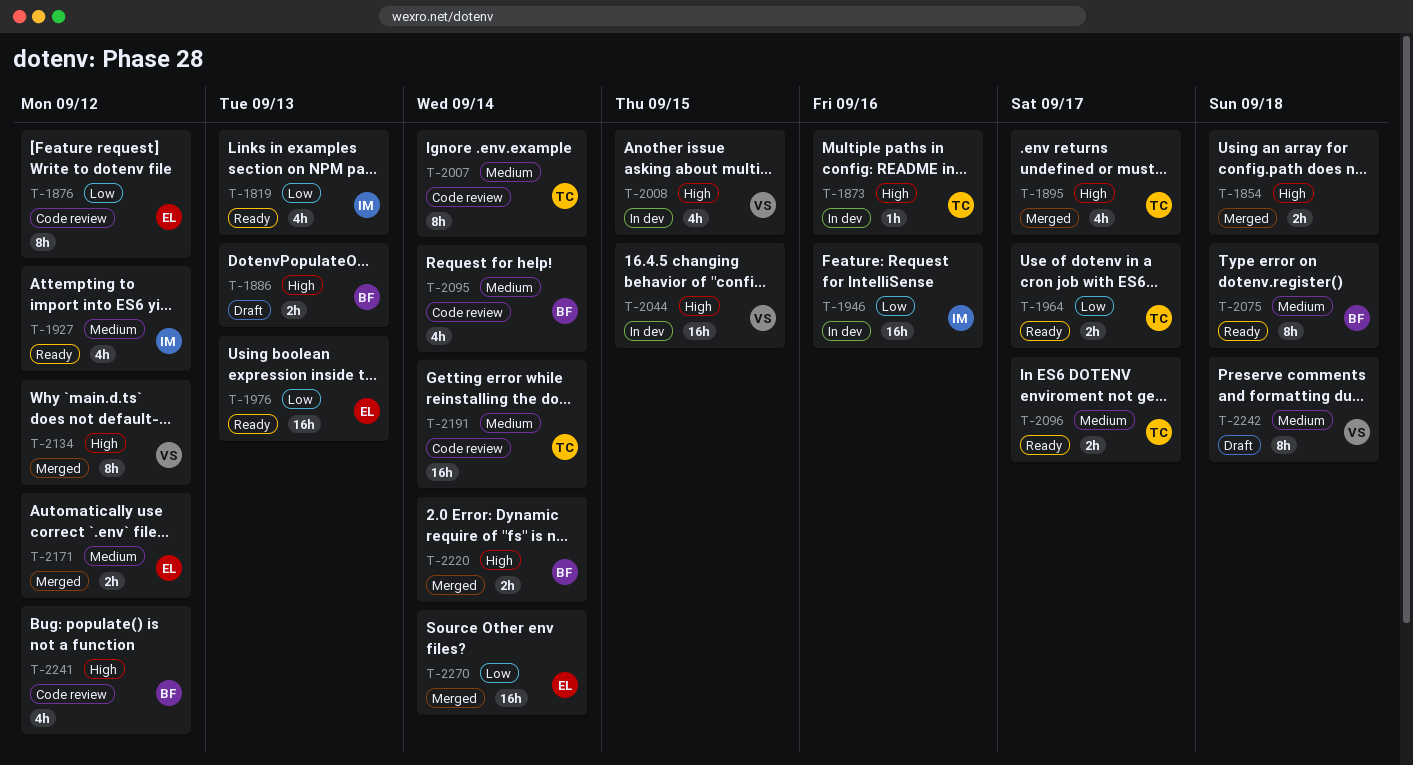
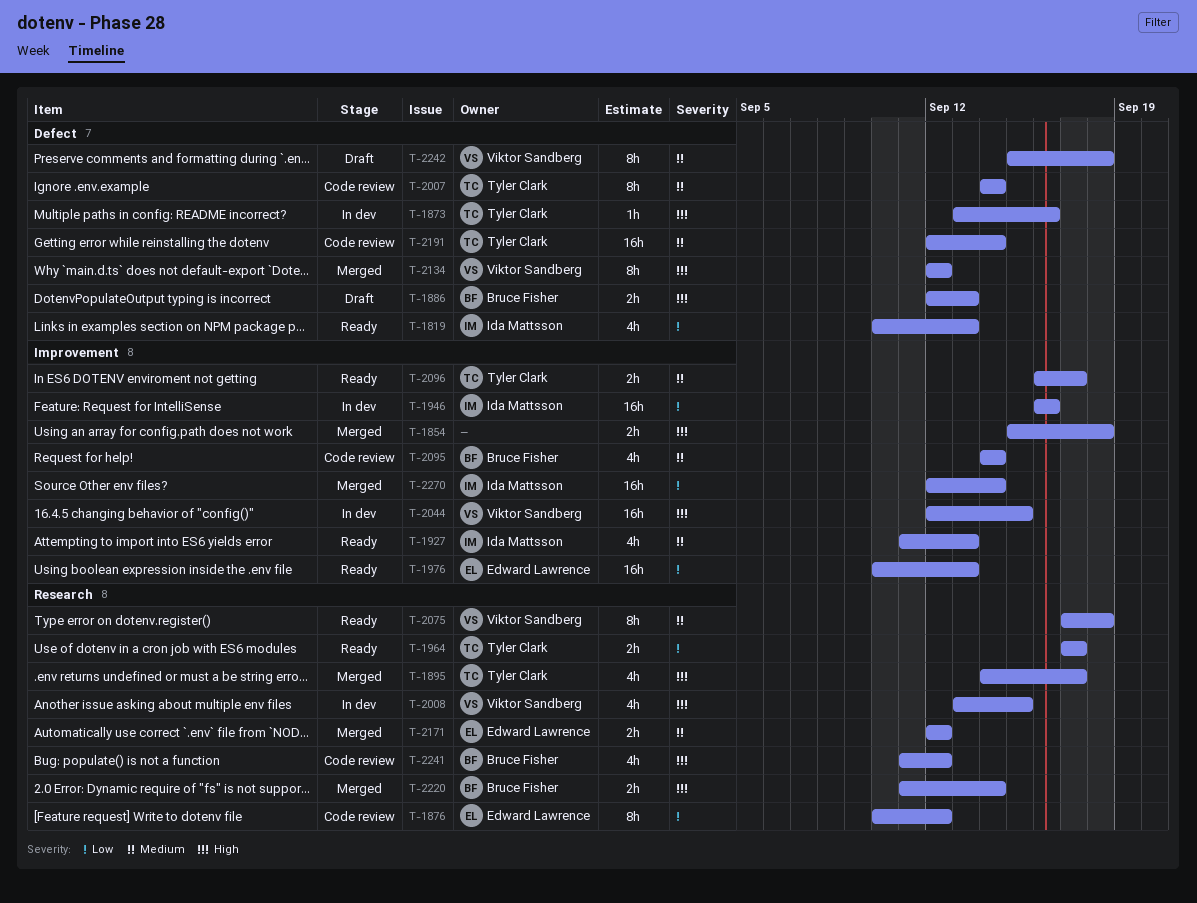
T-1927, due: Sep 12 -> Sep 13
T-2075, owner: Bruce Fisher -> Viktor Sandberg
T-2270, owner: Edward Lawrence -> Ida Mattsson

